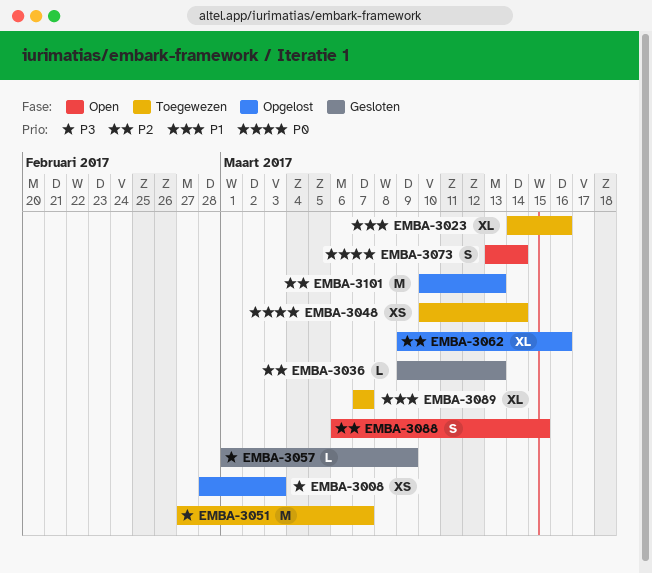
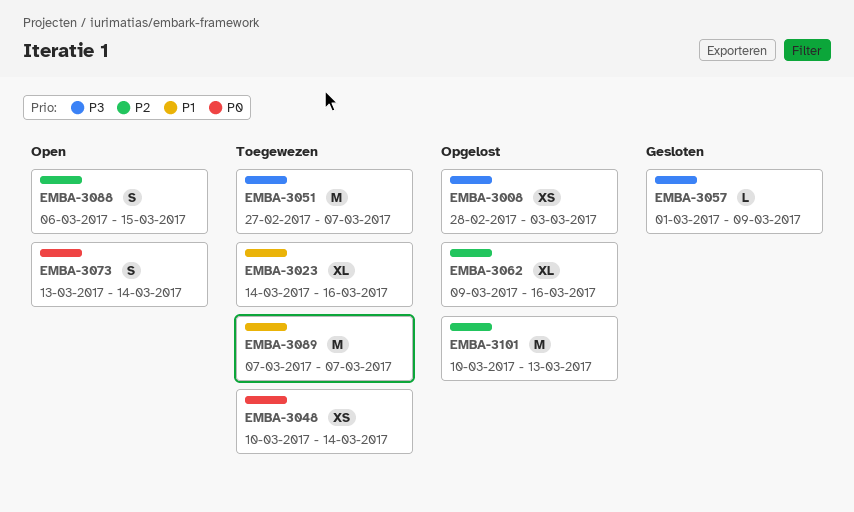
EMBA-3036: present -> none
EMBA-3089, estimate: XL -> M

